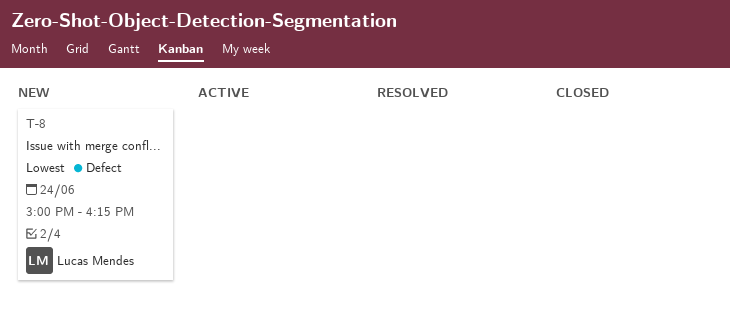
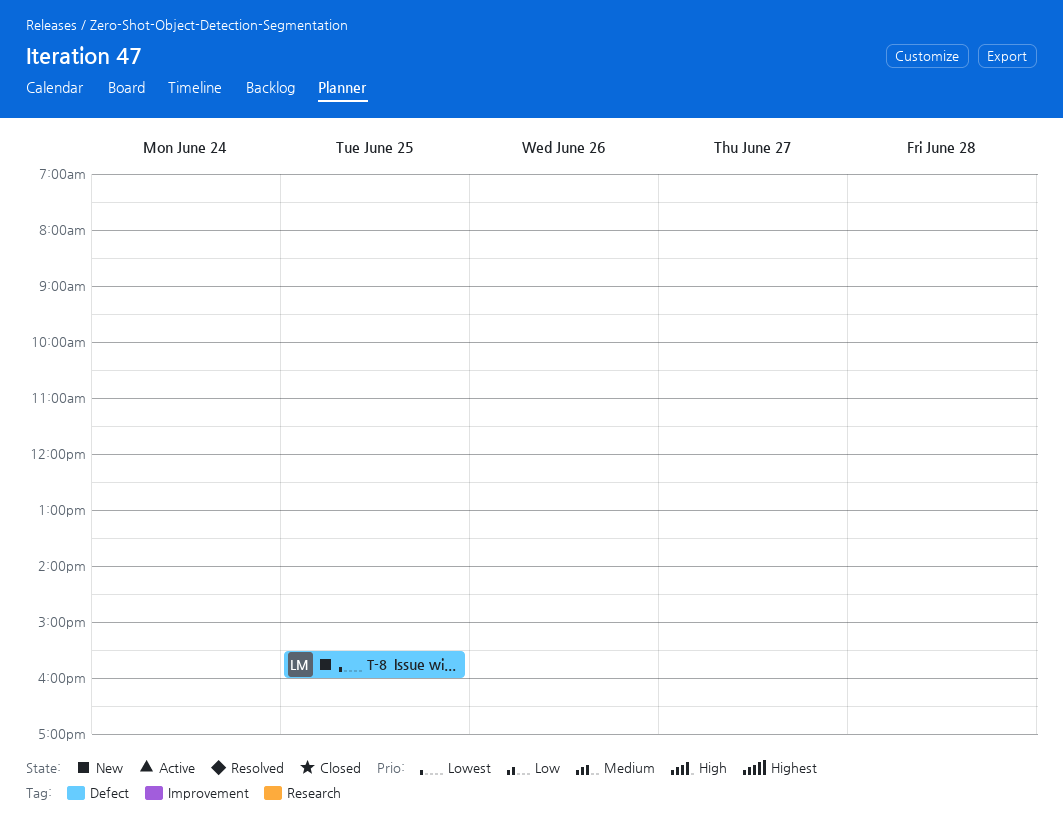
T-8, day: Jun 24 -> Jun 25
T-8, begins: 15:00 -> 15:30
T-8, ends: 16:15 -> 16:00

